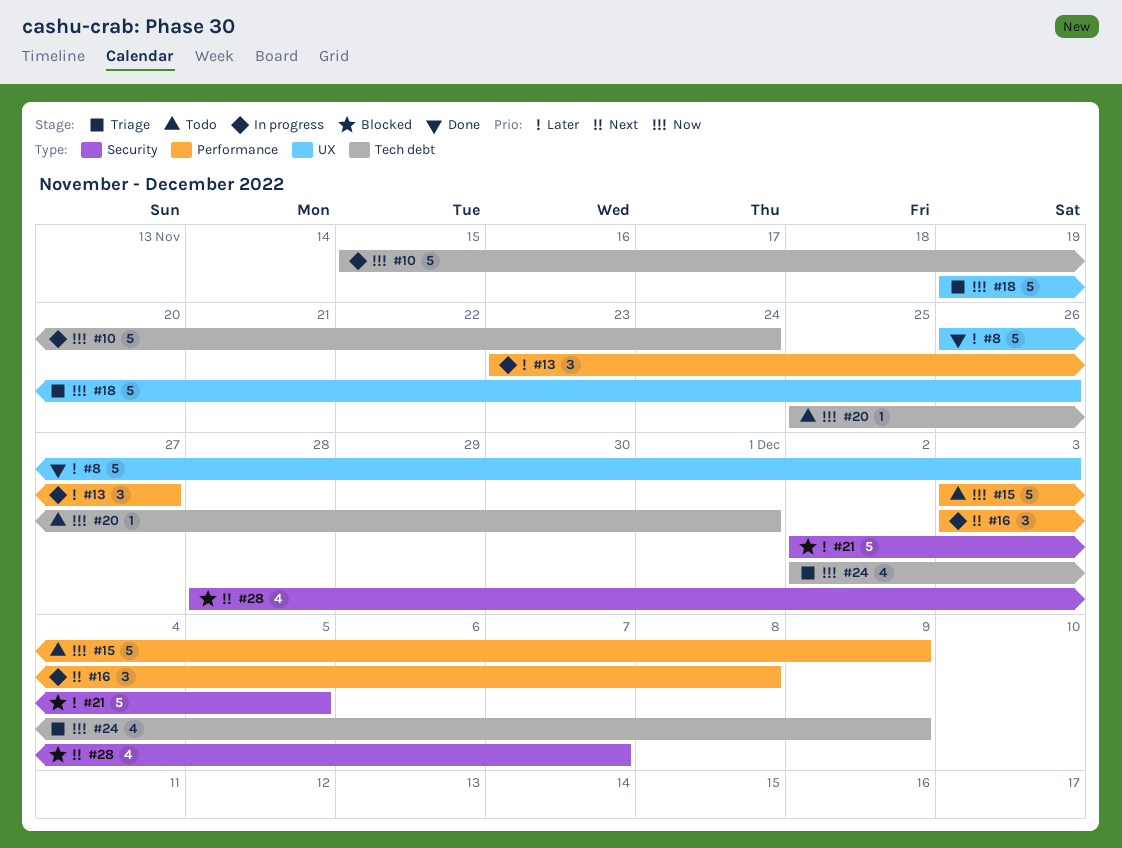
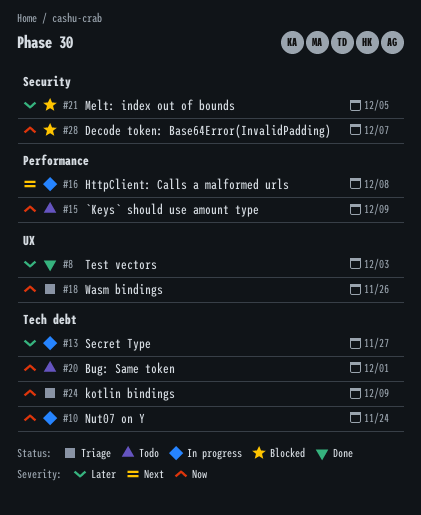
#13, label: Performance -> Tech debt
#28, priority: Next -> Now

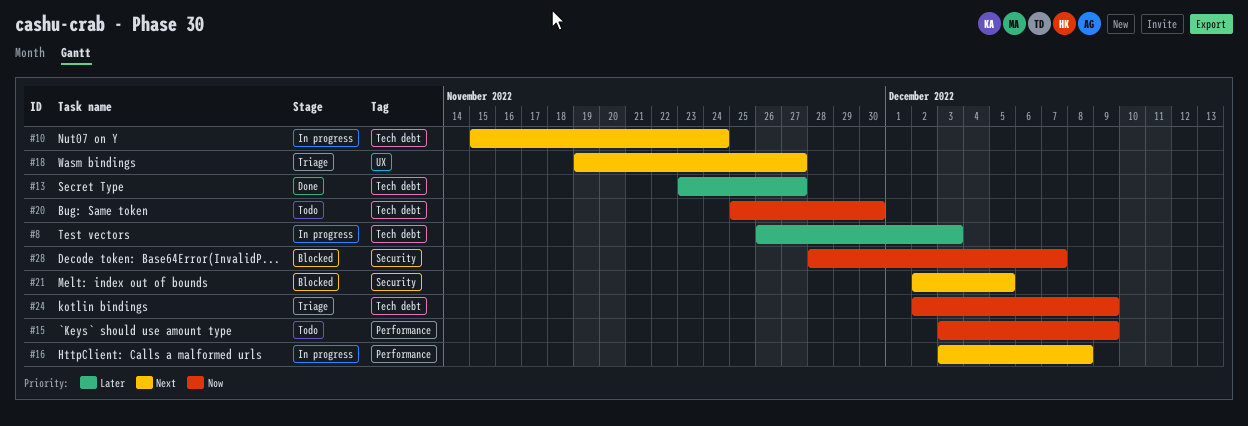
#8, status: Done -> In progress
#8, label: UX -> Tech debt
#10, priority: Now -> Next
#13, status: In progress -> Done
#18, priority: Now -> Next
#18, due: Nov 26 -> Nov 27
#20, due: Dec 1 -> Nov 30
#21, priority: Later -> Next

